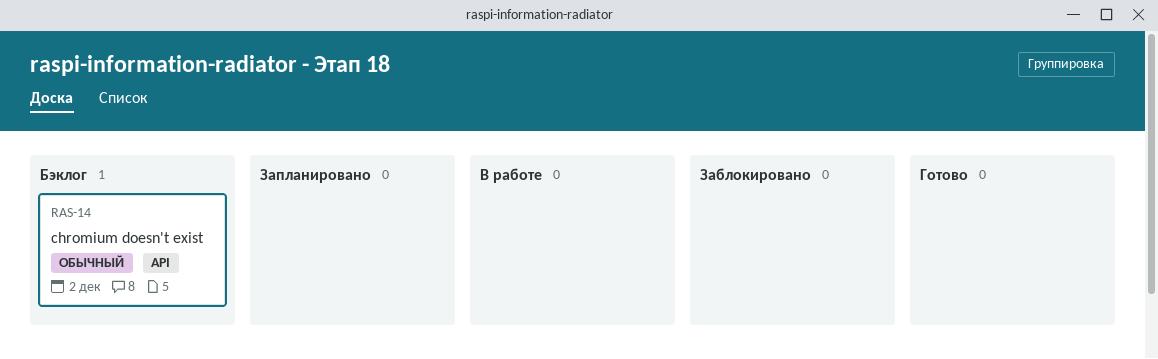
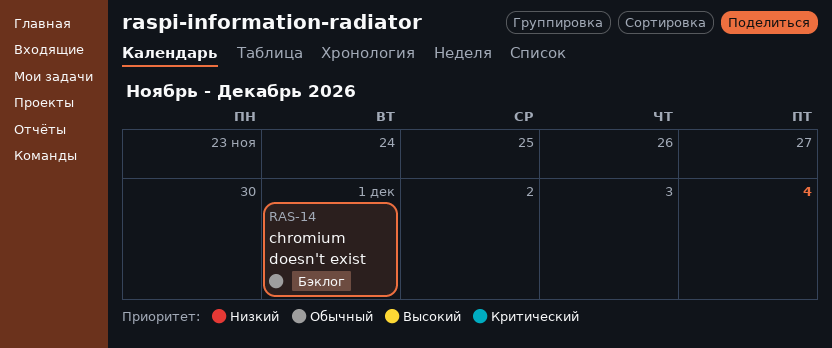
RAS-14, due: Dec 2 -> Dec 1

